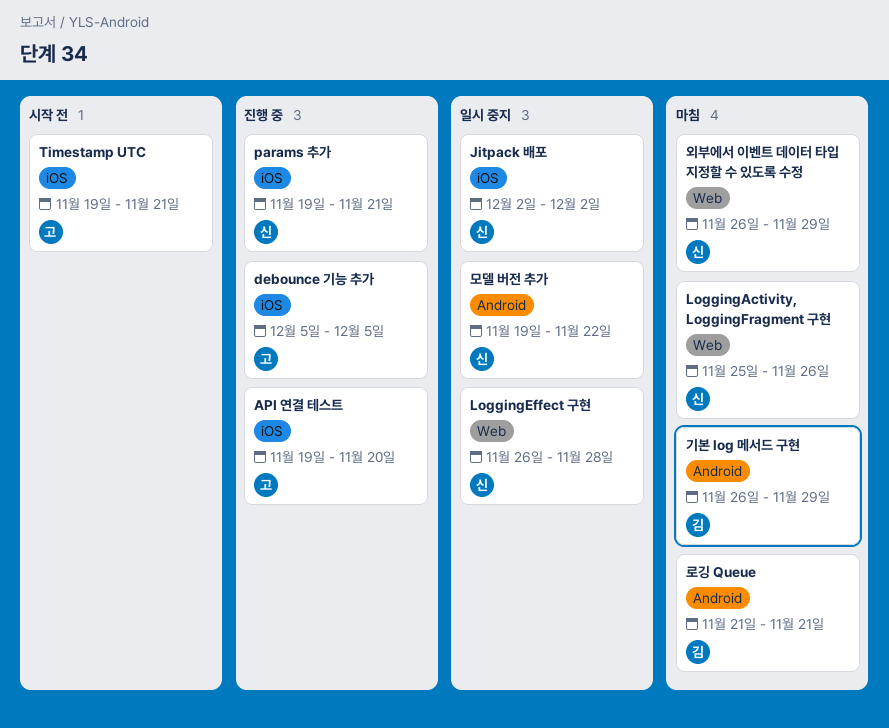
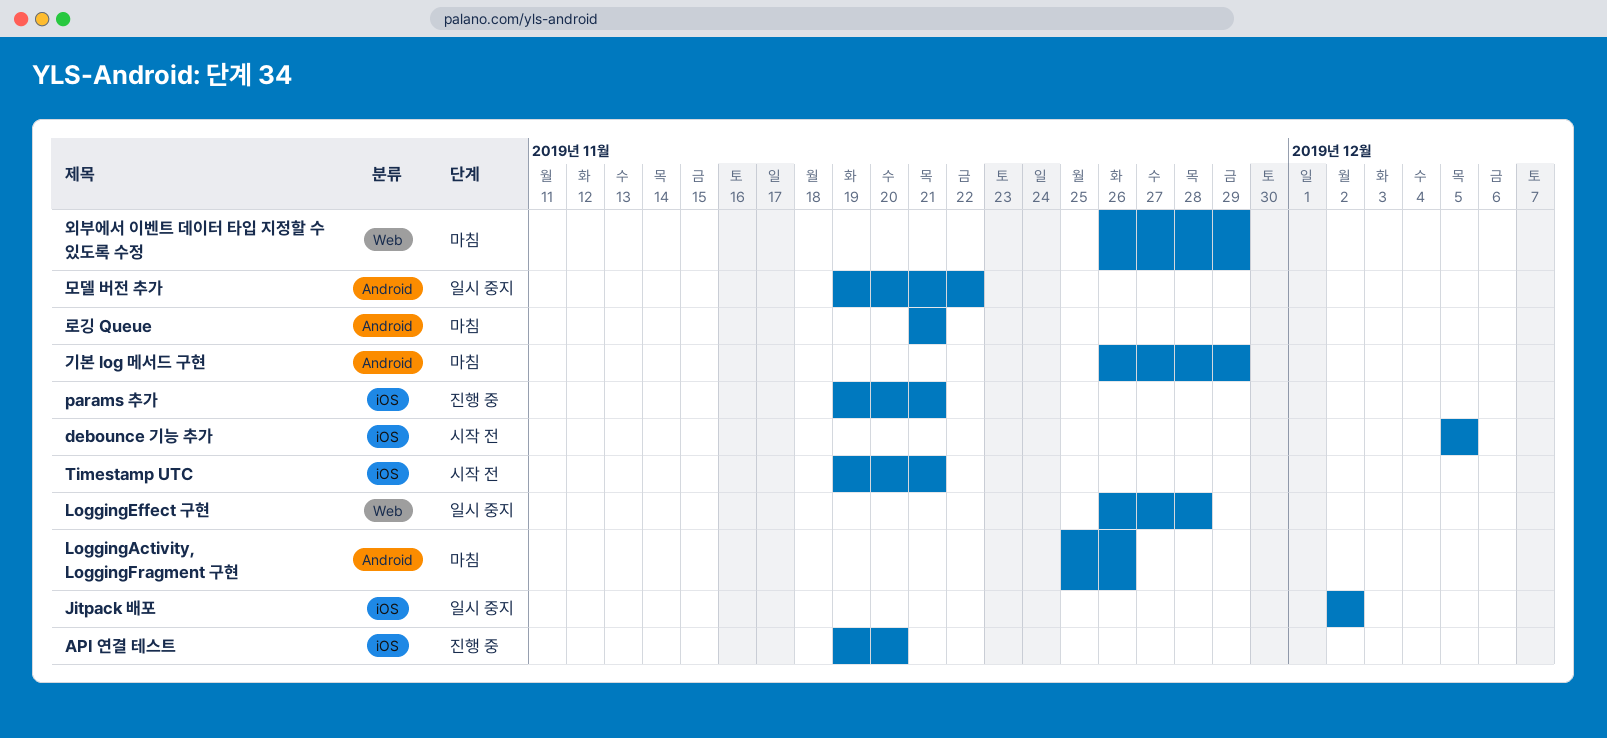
debounce 기능 추가, status: 진행 중 -> 시작 전
LoggingActivity, LoggingFragment 구현, label: Web -> Android

